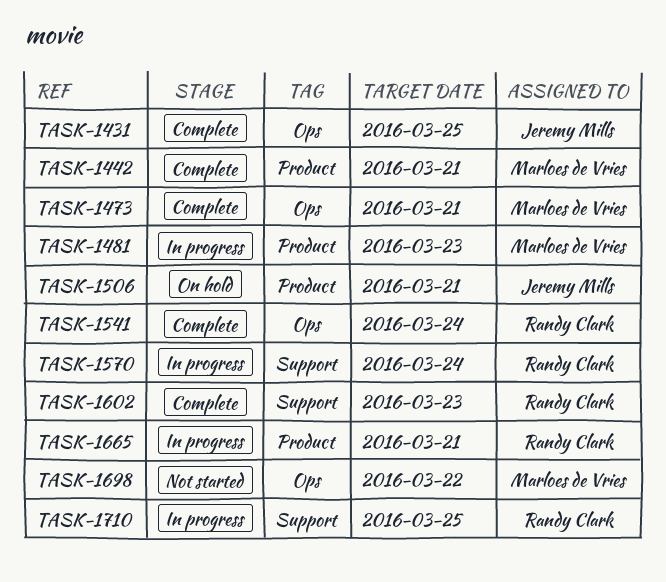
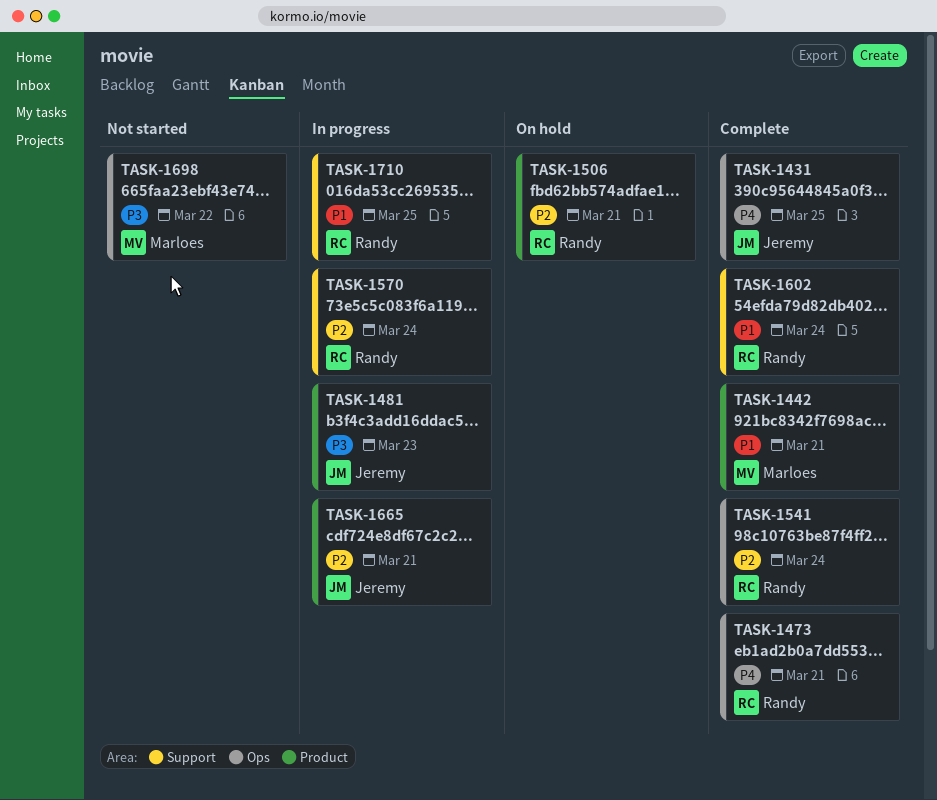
TASK-1473, owner: Marloes de Vries -> Randy Clark
TASK-1481, owner: Marloes de Vries -> Jeremy Mills
TASK-1506, owner: Jeremy Mills -> Randy Clark
TASK-1602, due: Mar 23 -> Mar 24
TASK-1665, owner: Randy Clark -> Jeremy Mills

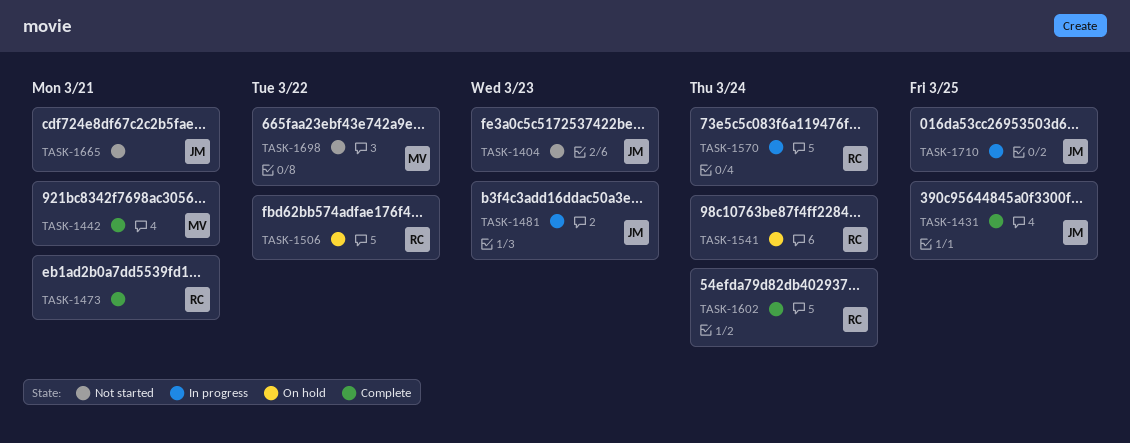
TASK-1404: none -> present
TASK-1506, due: Mar 21 -> Mar 22
TASK-1541, status: Complete -> On hold
TASK-1665, status: In progress -> Not started
TASK-1710, owner: Randy -> Jeremy

